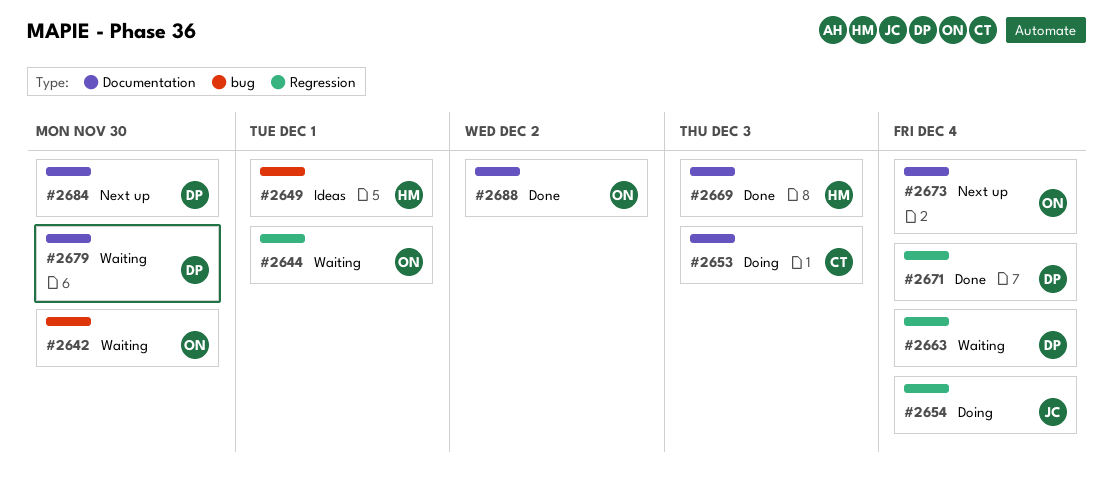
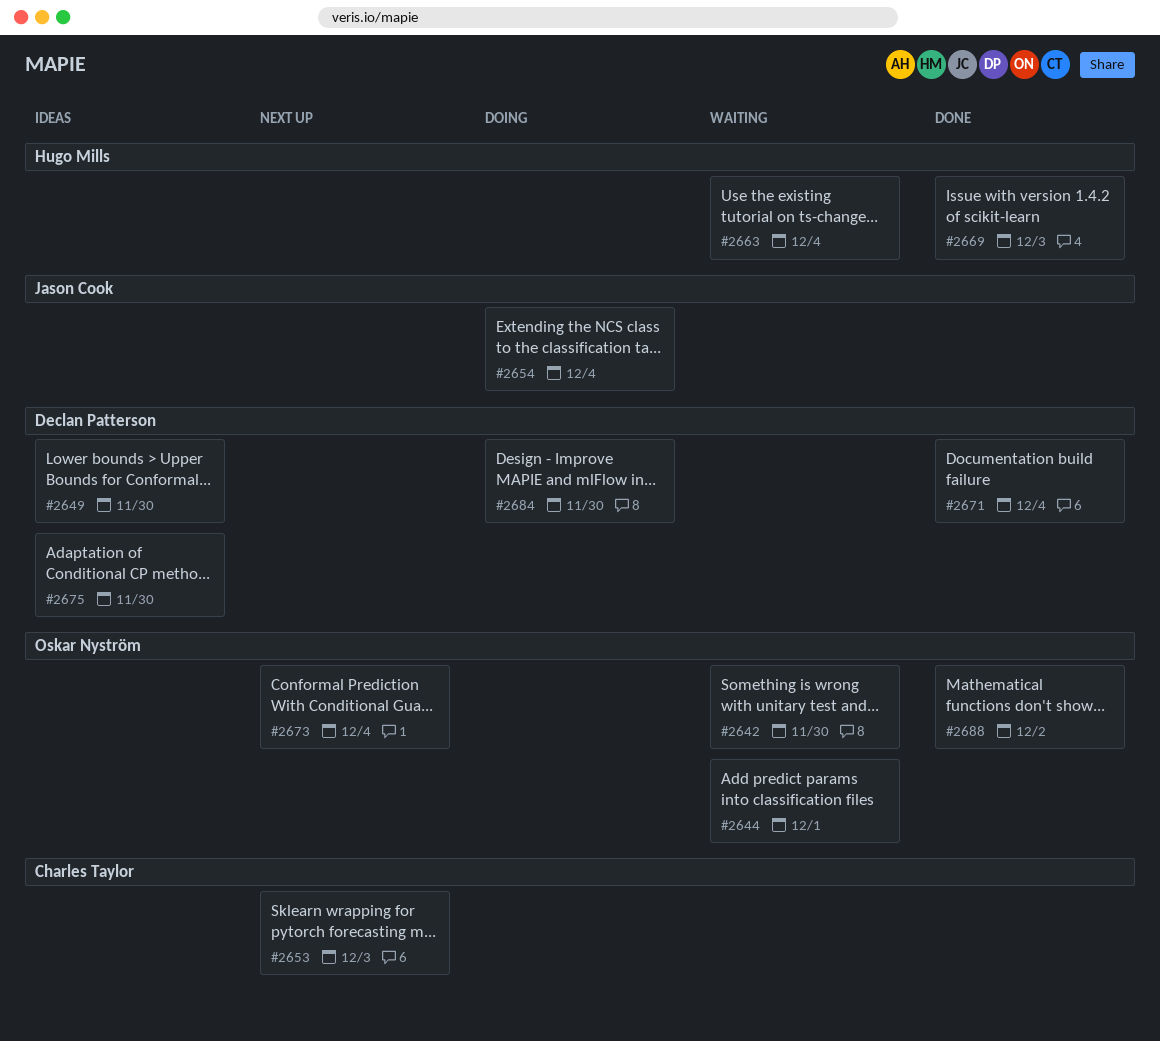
#2649, owner: Hugo Mills -> Declan Patterson
#2649, due: Dec 1 -> Nov 30
#2653, status: Doing -> Next up
#2663, owner: Declan Patterson -> Hugo Mills
#2675: none -> present
#2679: present -> none
#2684, status: Next up -> Doing

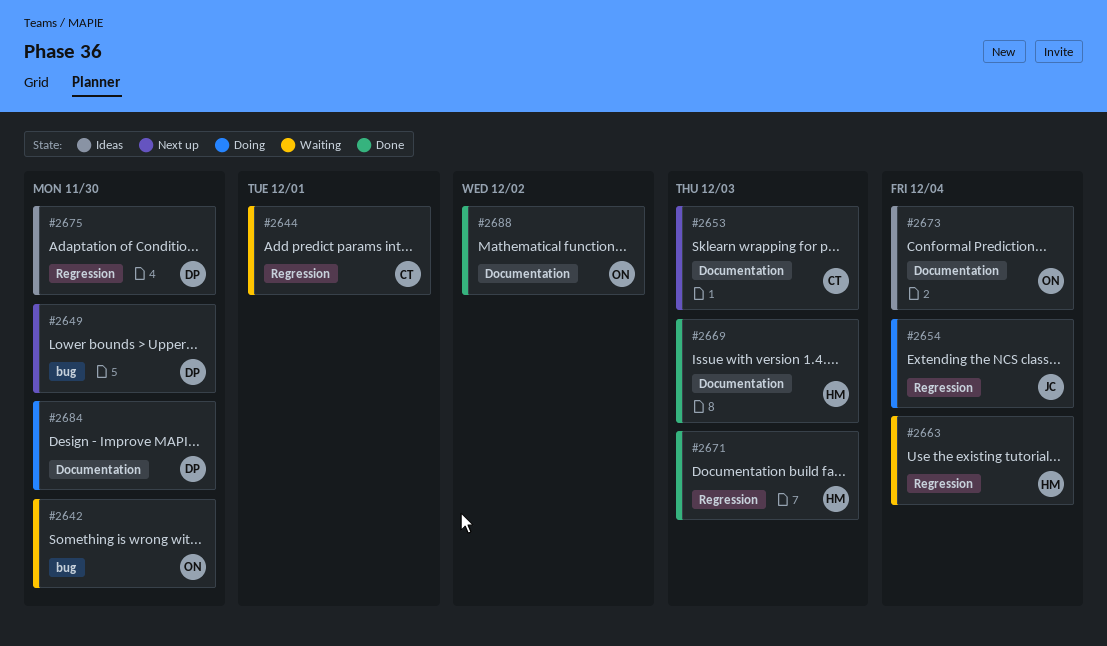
#2644, owner: Oskar Nyström -> Charles Taylor
#2649, status: Ideas -> Next up
#2671, owner: Declan Patterson -> Hugo Mills
#2671, due: Dec 4 -> Dec 3
#2673, status: Next up -> Ideas

